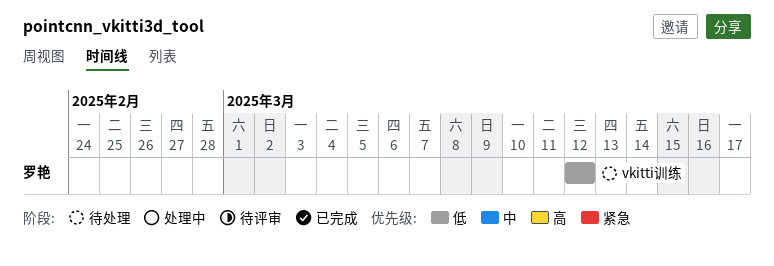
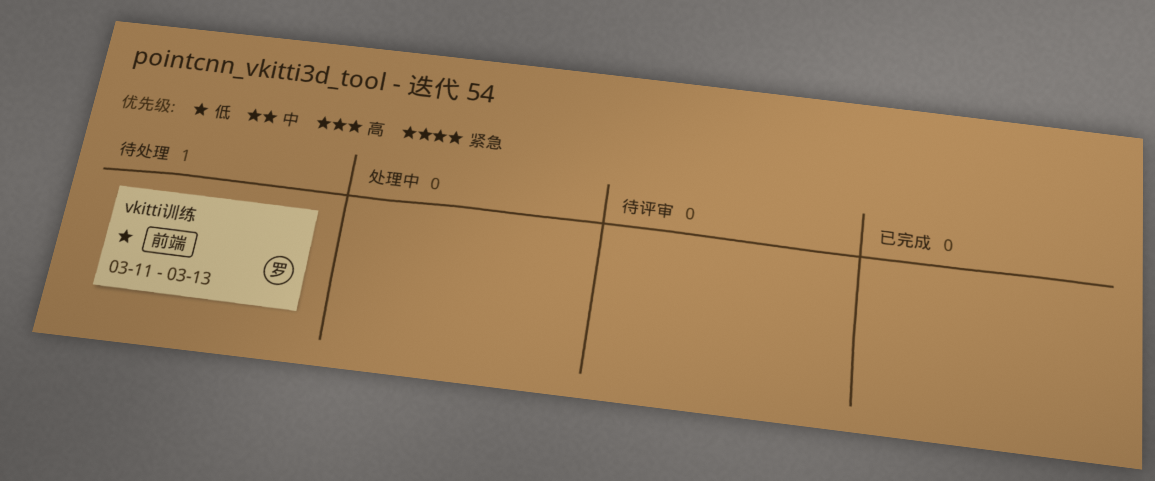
vkitti训练, start: Mar 12 -> Mar 11
vkitti训练, due: Mar 12 -> Mar 13

